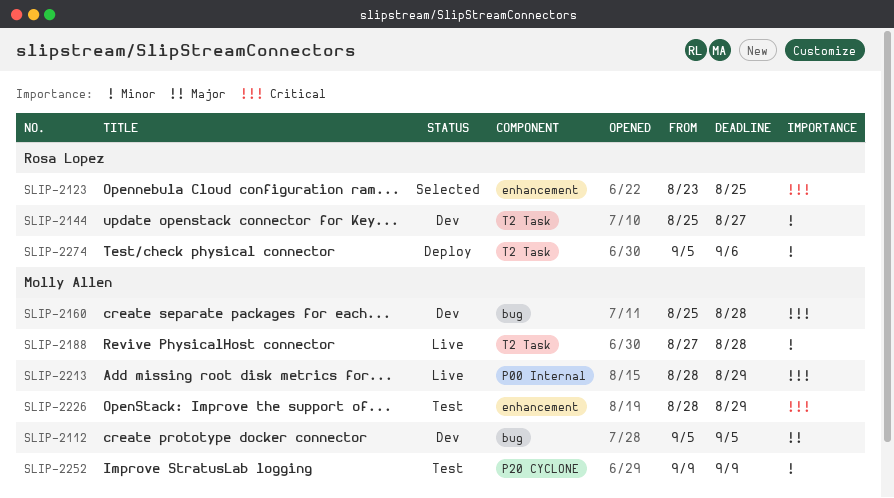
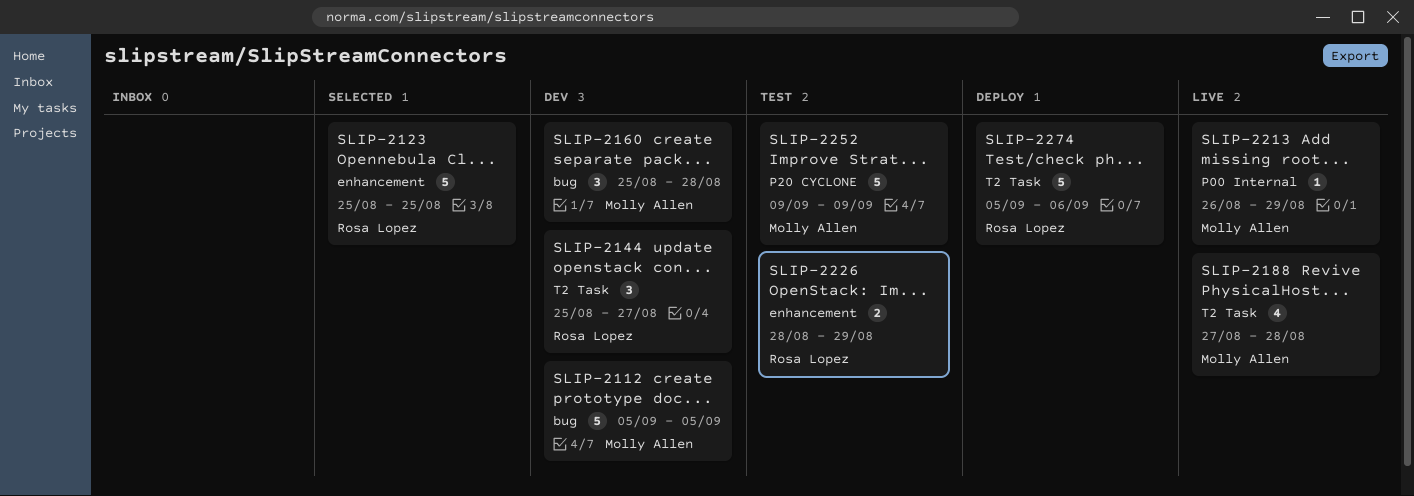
SLIP-2123, start: Aug 23 -> Aug 25
SLIP-2213, start: Aug 28 -> Aug 26
SLIP-2226, owner: Molly Allen -> Rosa Lopez

